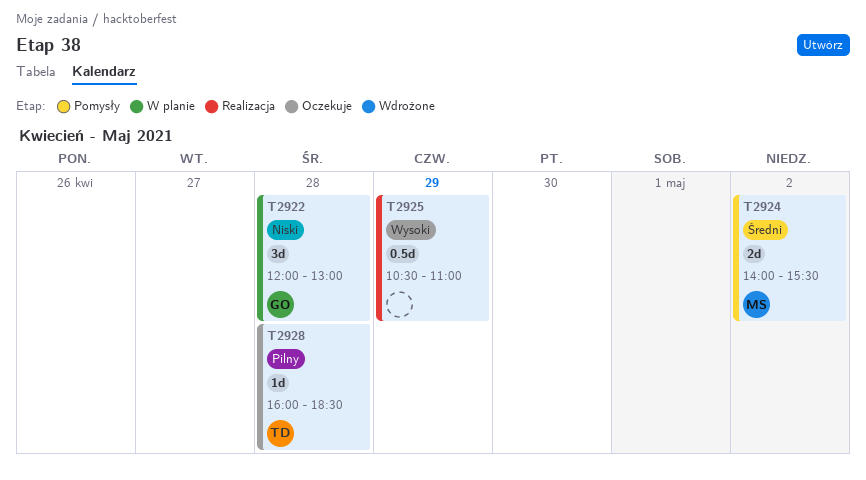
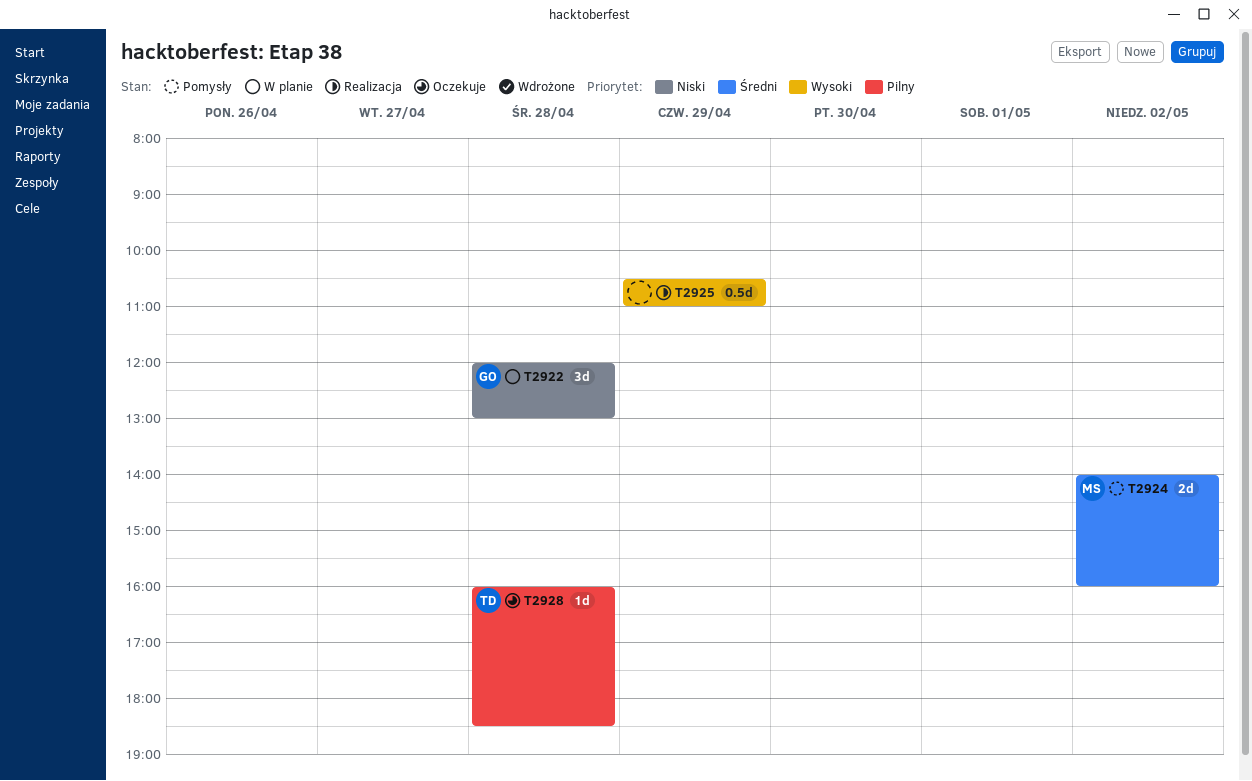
T2924, ends: 15:30 -> 16:00

